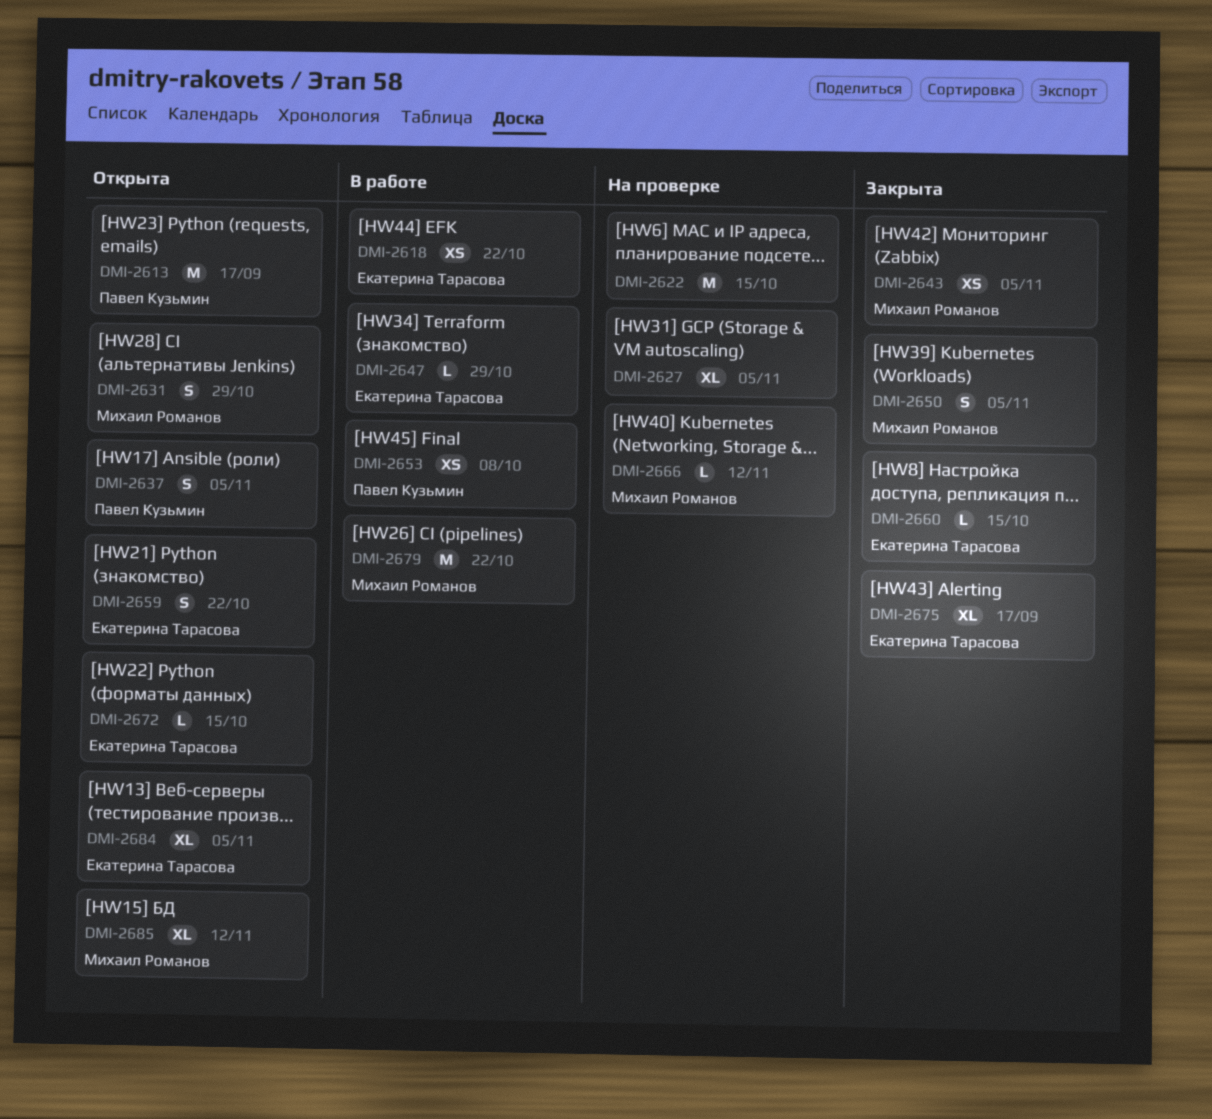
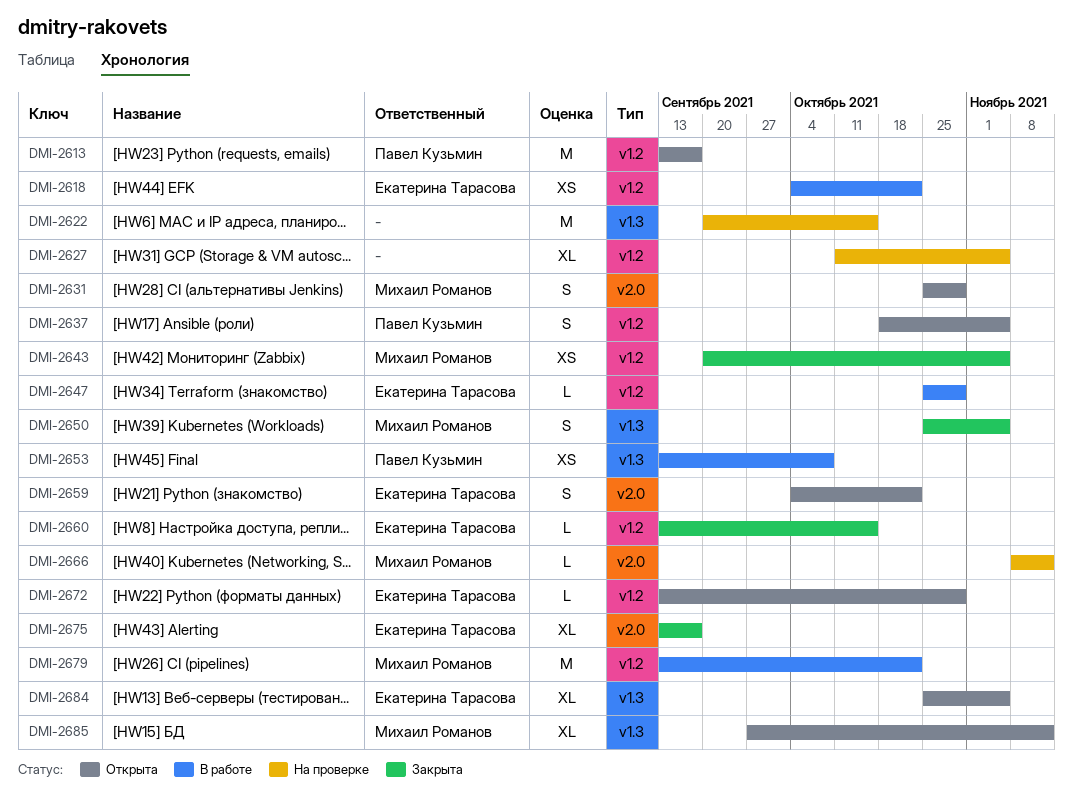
DMI-2672, due: Oct 15 -> Oct 29

